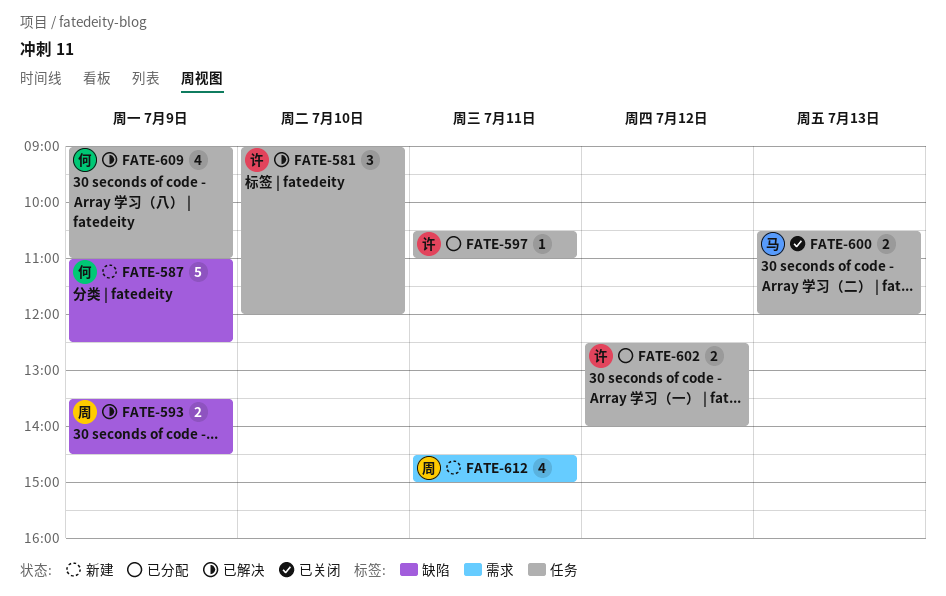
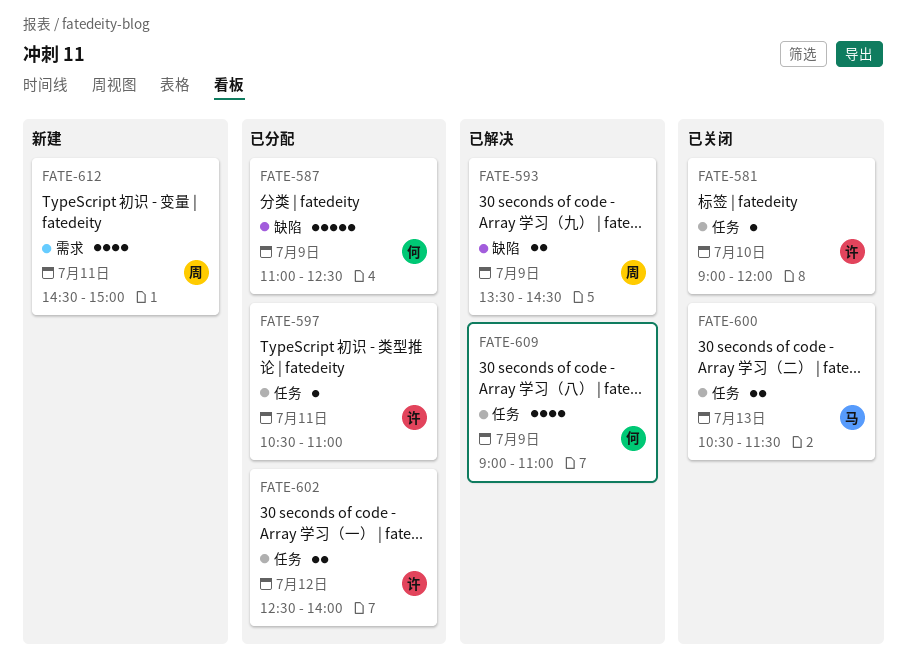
FATE-581, status: 已解决 -> 已关闭
FATE-581, estimate: 3 -> 1
FATE-587, status: 新建 -> 已分配
FATE-600, ends: 12:00 -> 11:30

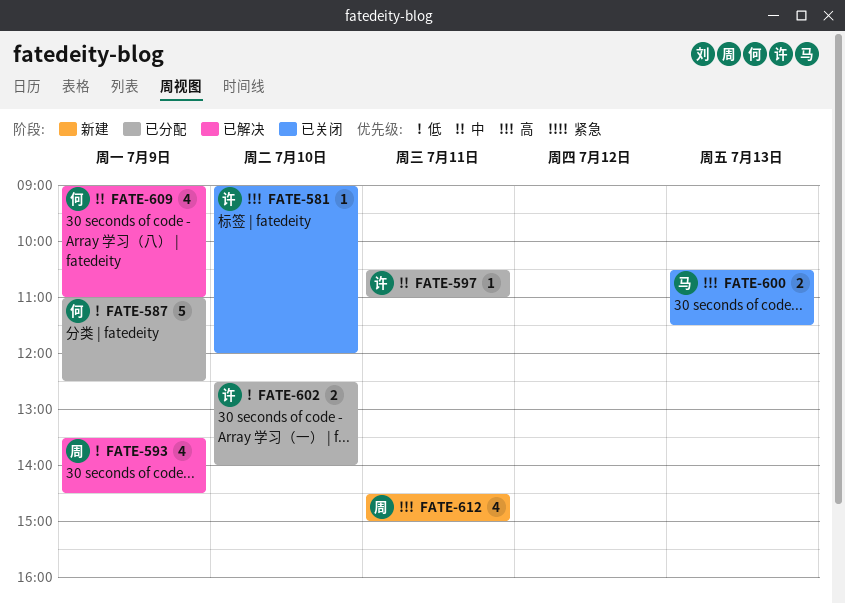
FATE-593, estimate: 2 -> 4
FATE-602, day: Jul 12 -> Jul 10

